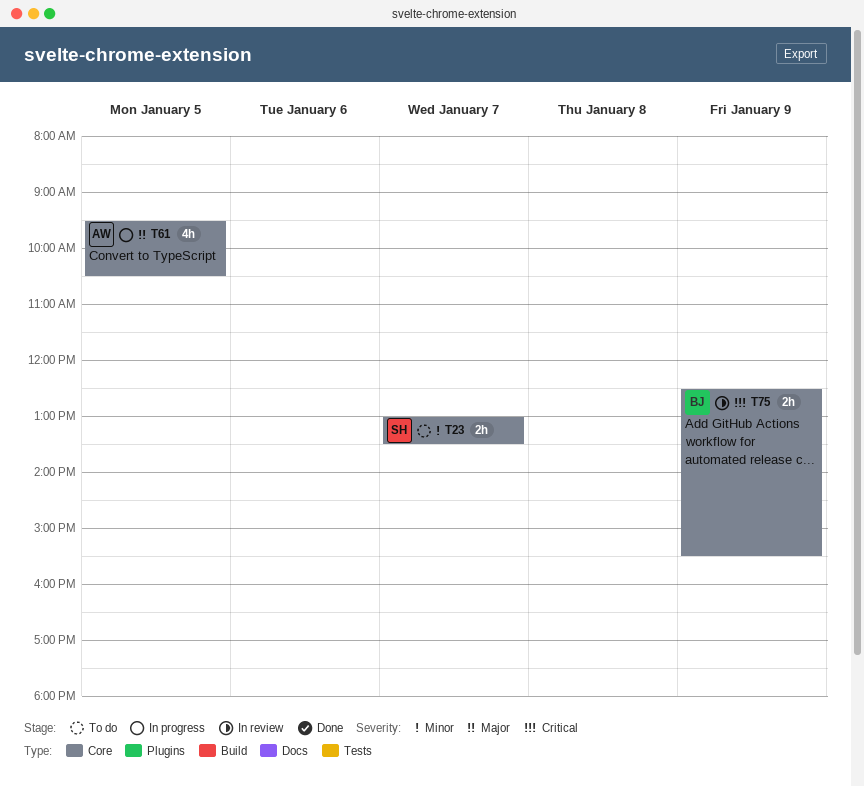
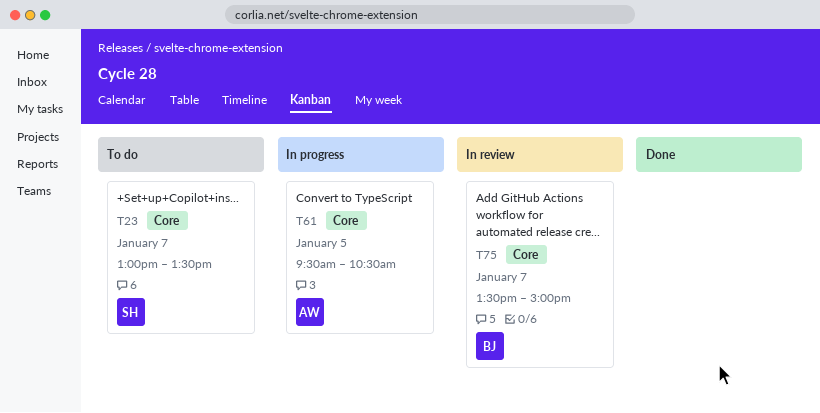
T75, day: Jan 9 -> Jan 7
T75, begins: 12:30 -> 13:30
T75, ends: 15:30 -> 15:00

